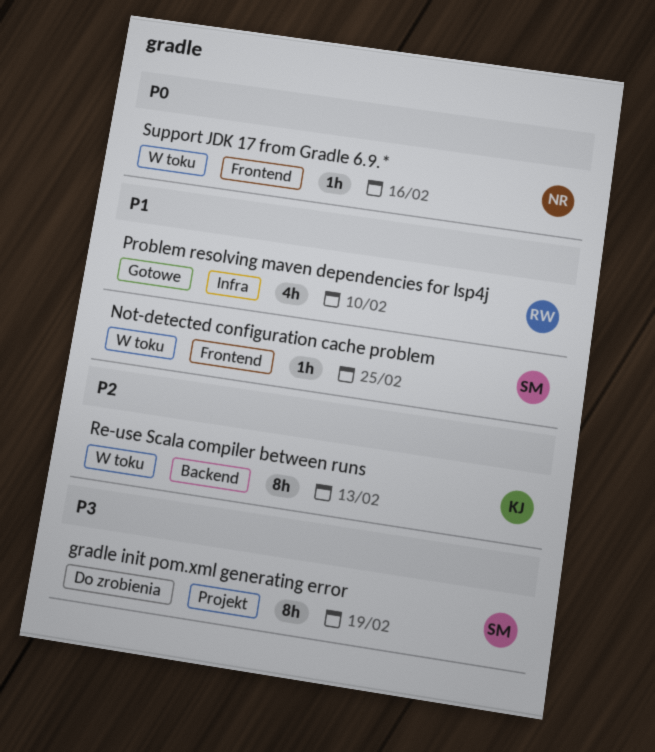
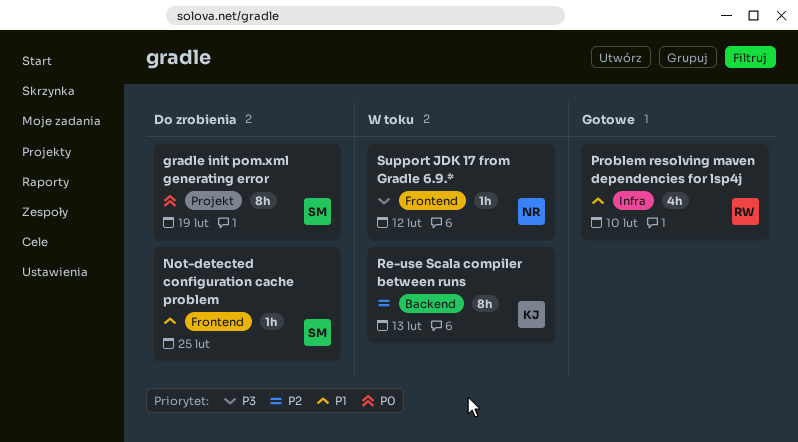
gradle init pom.xml generating error, priority: P3 -> P0
Not-detected configuration cache problem, status: W toku -> Do zrobienia
Support JDK 17 from Gradle 6.9.*, priority: P0 -> P3
Support JDK 17 from Gradle 6.9.*, due: Feb 16 -> Feb 12

